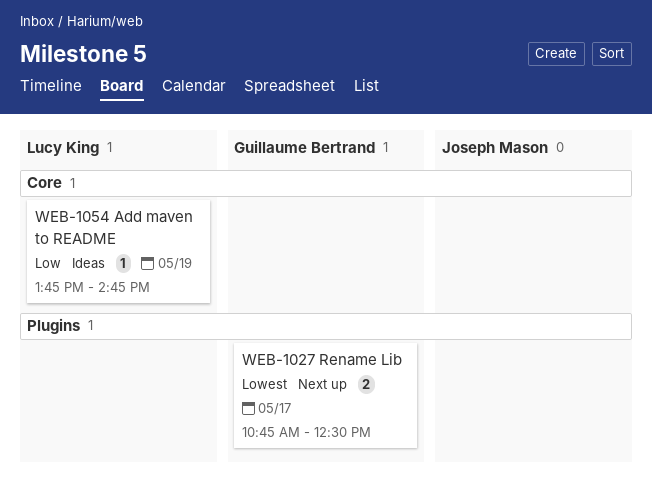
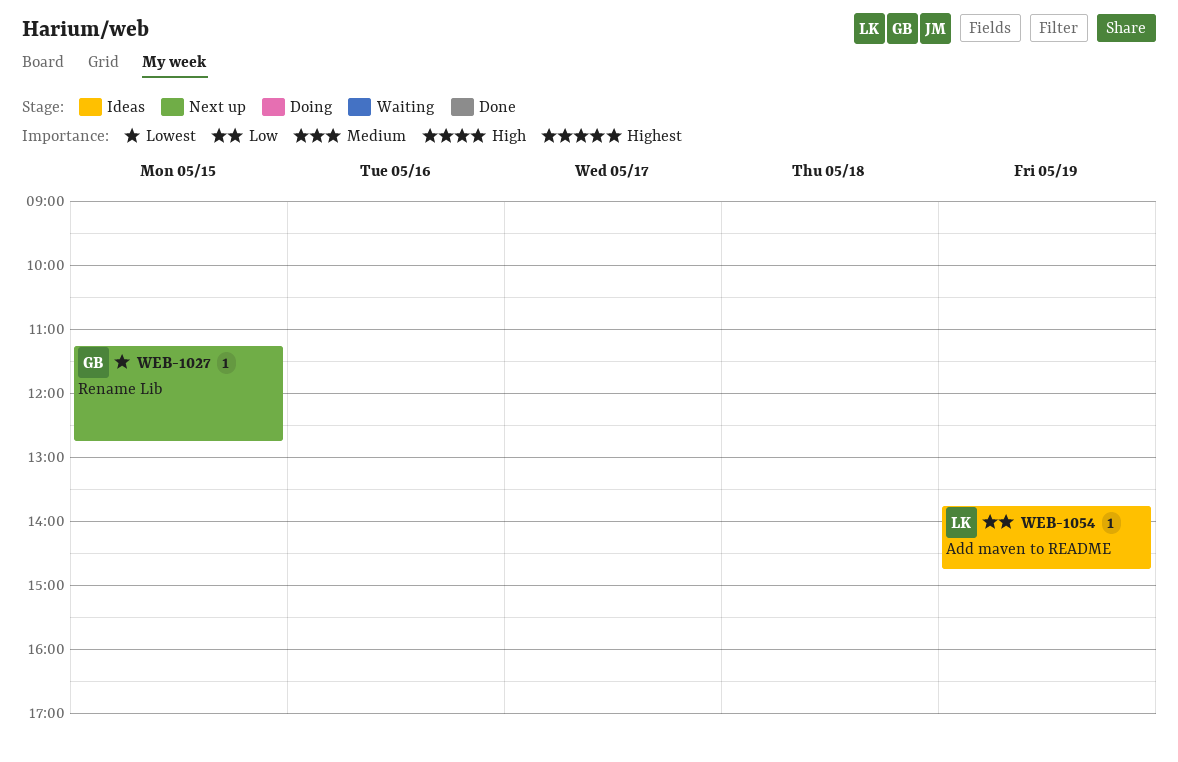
WEB-1027, estimate: 2 -> 1
WEB-1027, day: May 17 -> May 15
WEB-1027, begins: 10:45 -> 11:15
WEB-1027, ends: 12:30 -> 12:45

